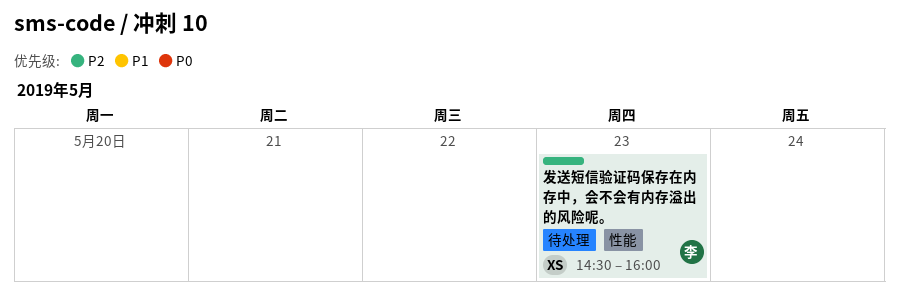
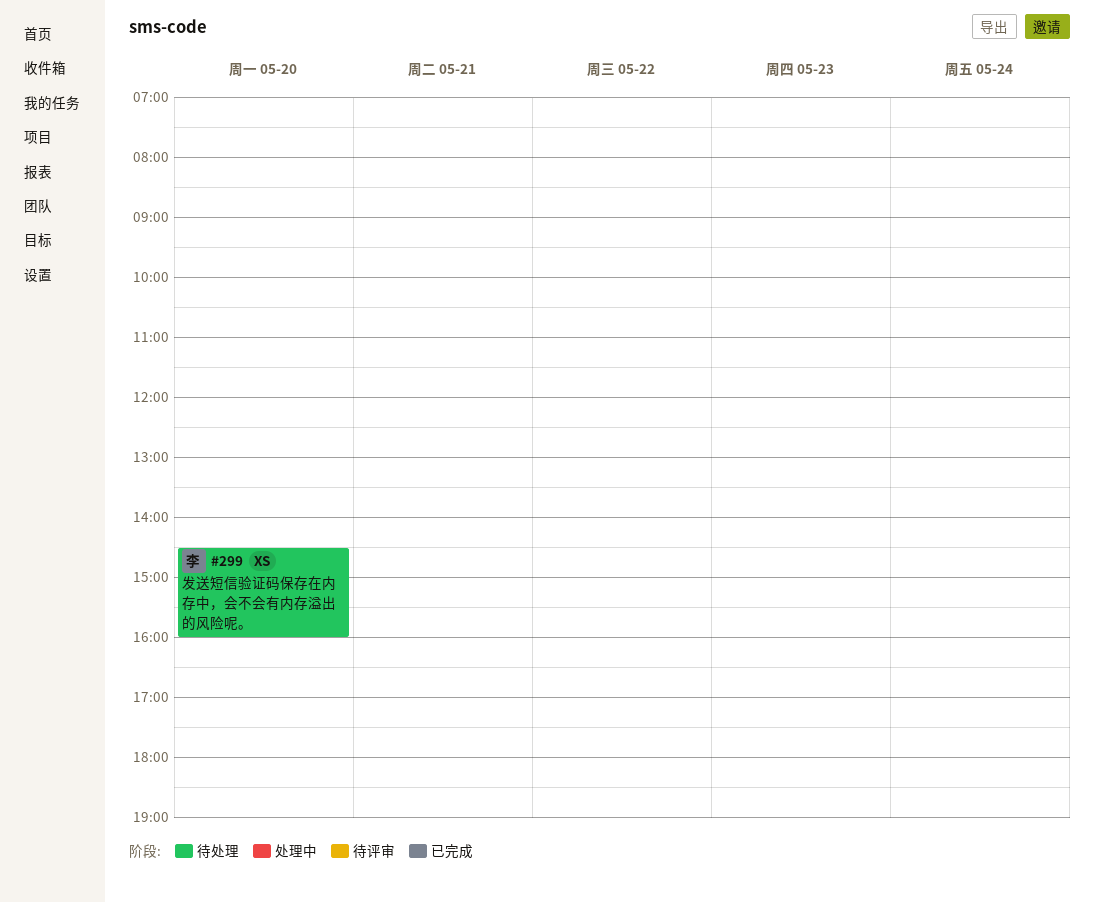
发送短信验证码保存在内存中，会不会有内存溢出的风险呢。, day: May 23 -> May 20

